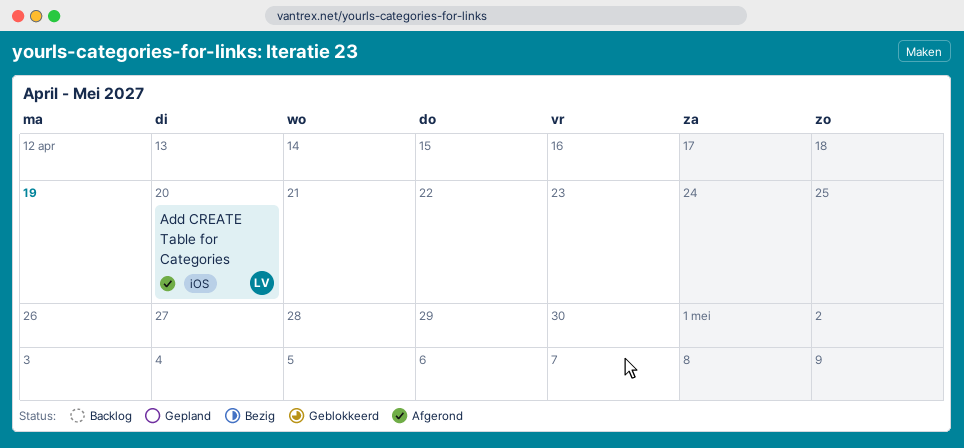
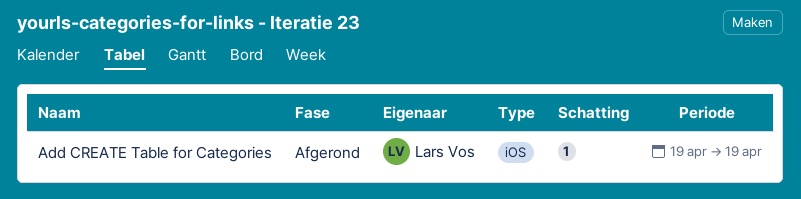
Add CREATE Table for Categories, due: Apr 20 -> Apr 19

